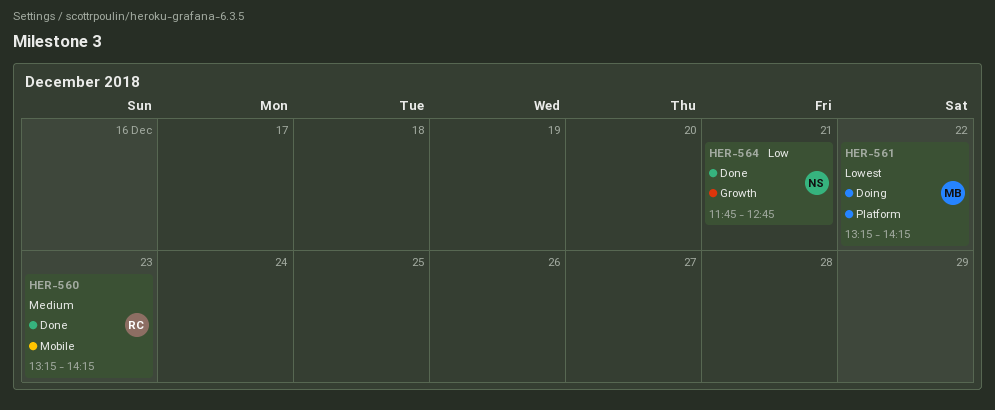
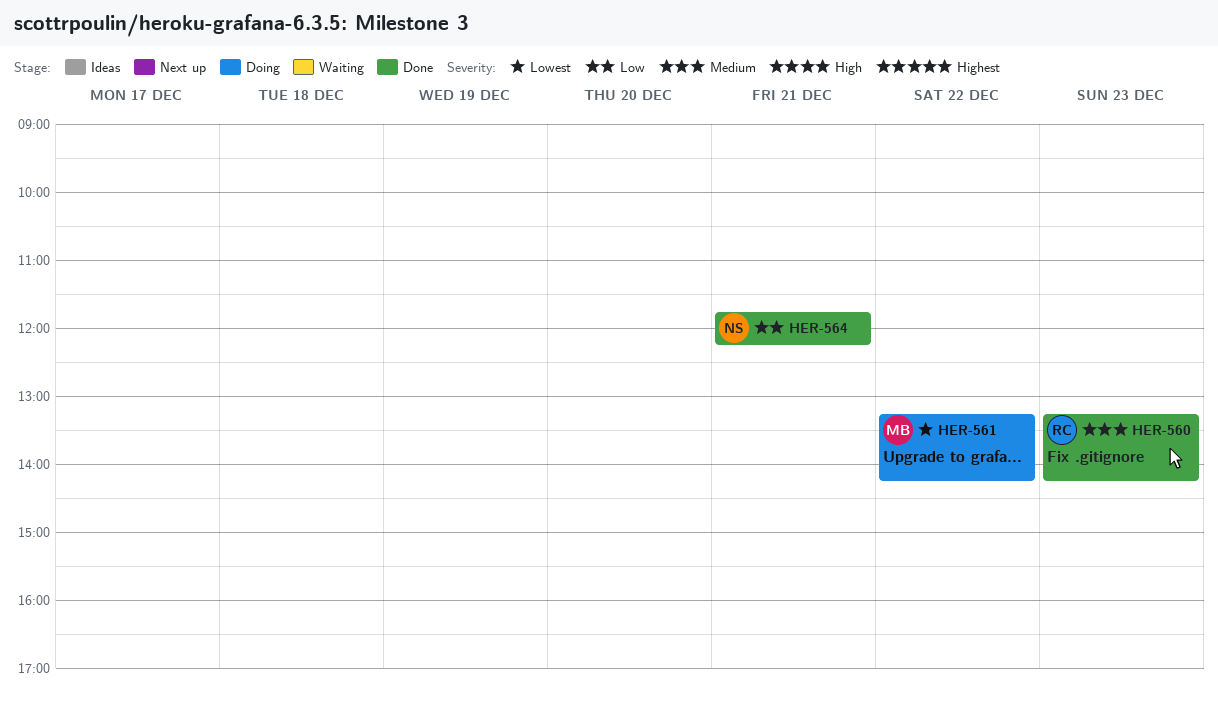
HER-564, ends: 12:45 -> 12:15

